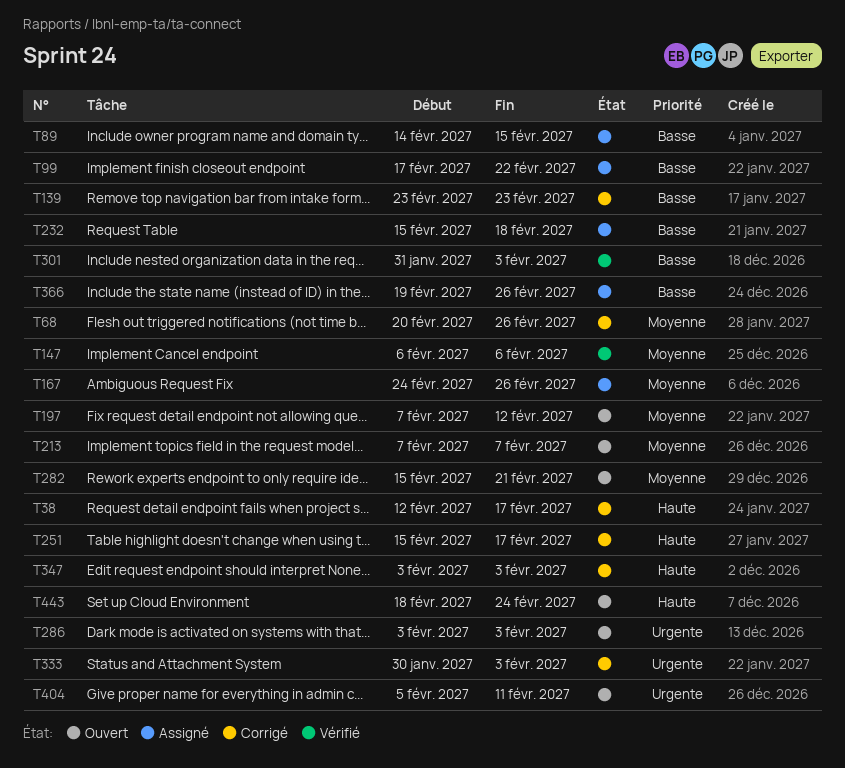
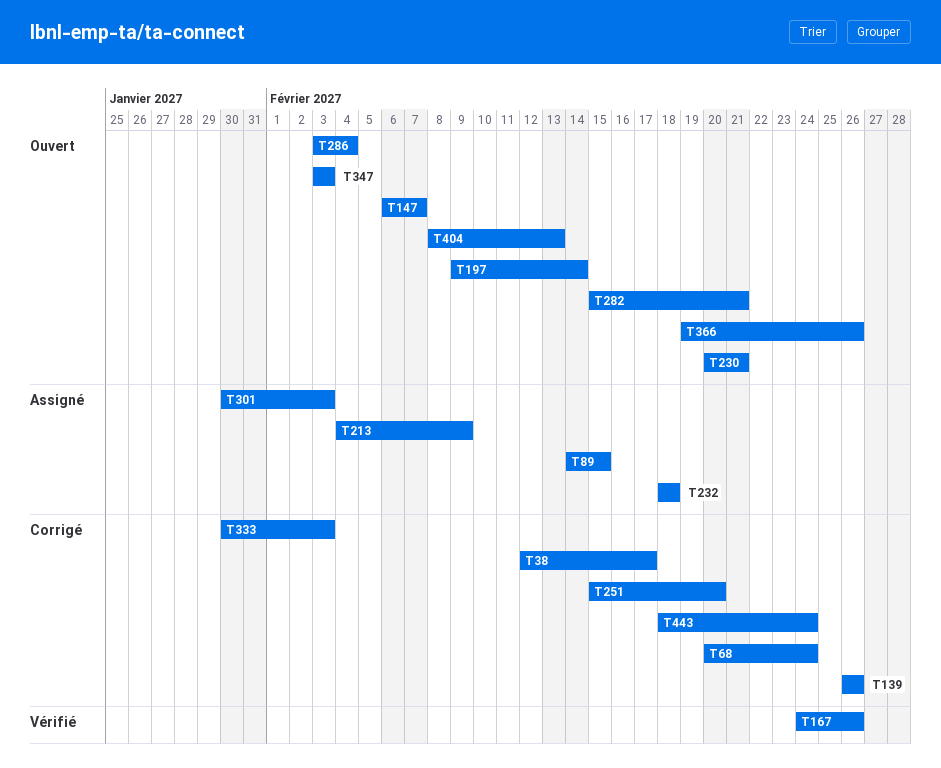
T68, due: Feb 26 -> Feb 24
T99: present -> none
T139, start: Feb 23 -> Feb 26
T139, due: Feb 23 -> Feb 26
T147, status: Vérifié -> Ouvert
T147, due: Feb 6 -> Feb 7
T167, status: Assigné -> Vérifié
T197, start: Feb 7 -> Feb 9
T197, due: Feb 12 -> Feb 14
T213, status: Ouvert -> Assigné
T213, start: Feb 7 -> Feb 4
T213, due: Feb 7 -> Feb 9
T230: none -> present
T232, start: Feb 15 -> Feb 18
T251, due: Feb 17 -> Feb 20
T286, due: Feb 3 -> Feb 4
T301, status: Vérifié -> Assigné
T301, start: Jan 31 -> Jan 30
T347, status: Corrigé -> Ouvert
T366, status: Assigné -> Ouvert
T404, start: Feb 5 -> Feb 8
T404, due: Feb 11 -> Feb 13
T443, status: Ouvert -> Corrigé

